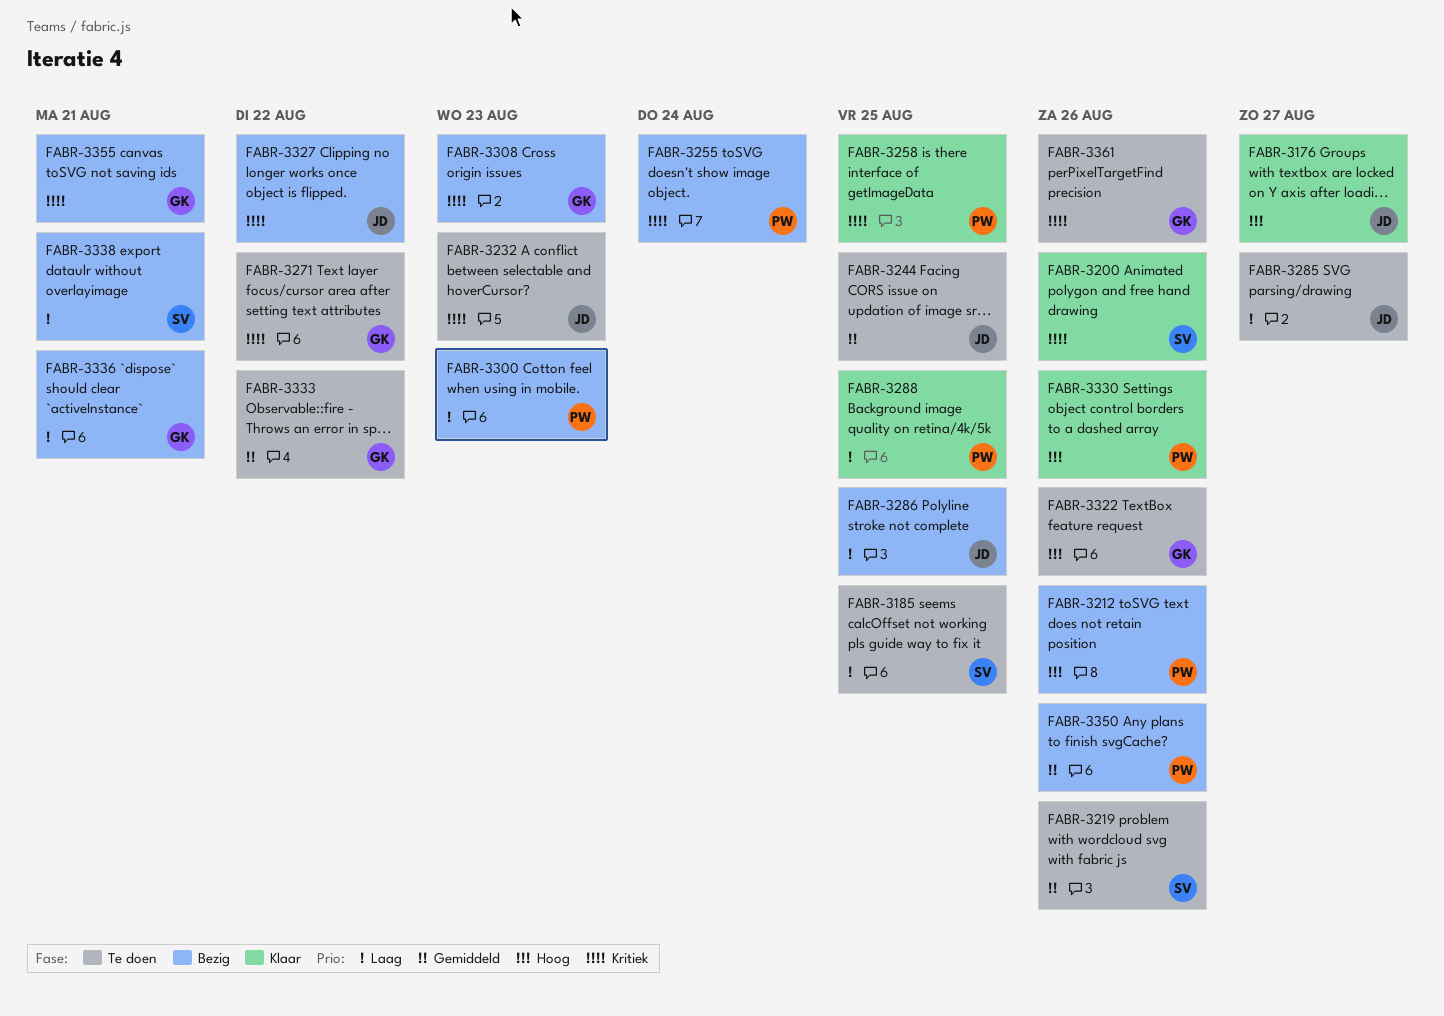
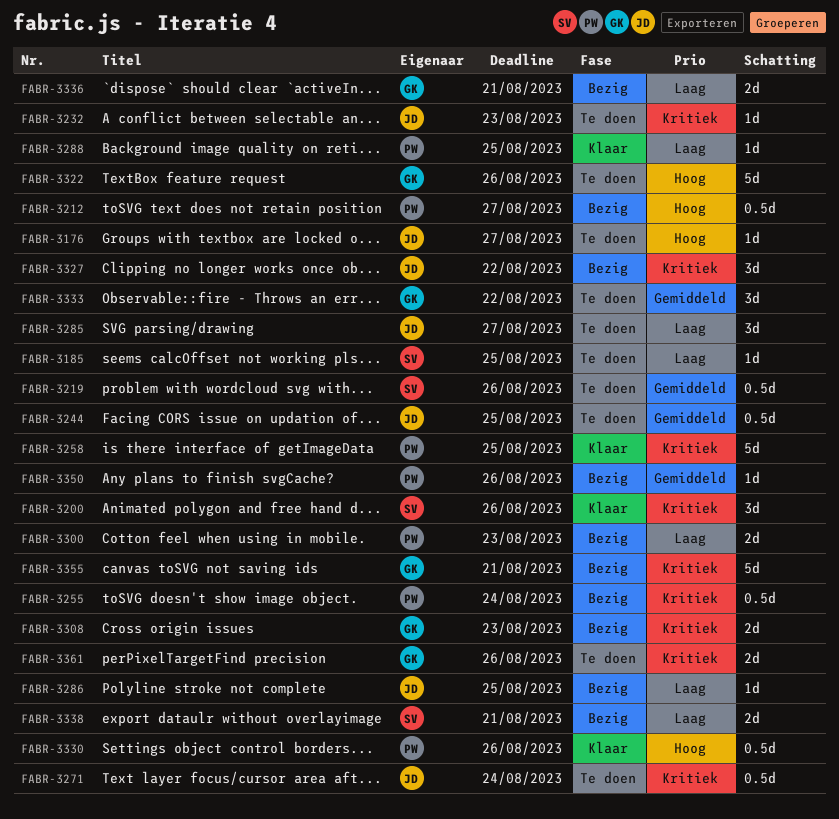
FABR-3176, status: Klaar -> Te doen
FABR-3212, due: Aug 26 -> Aug 27
FABR-3271, owner: GK -> JD
FABR-3271, due: Aug 22 -> Aug 24

